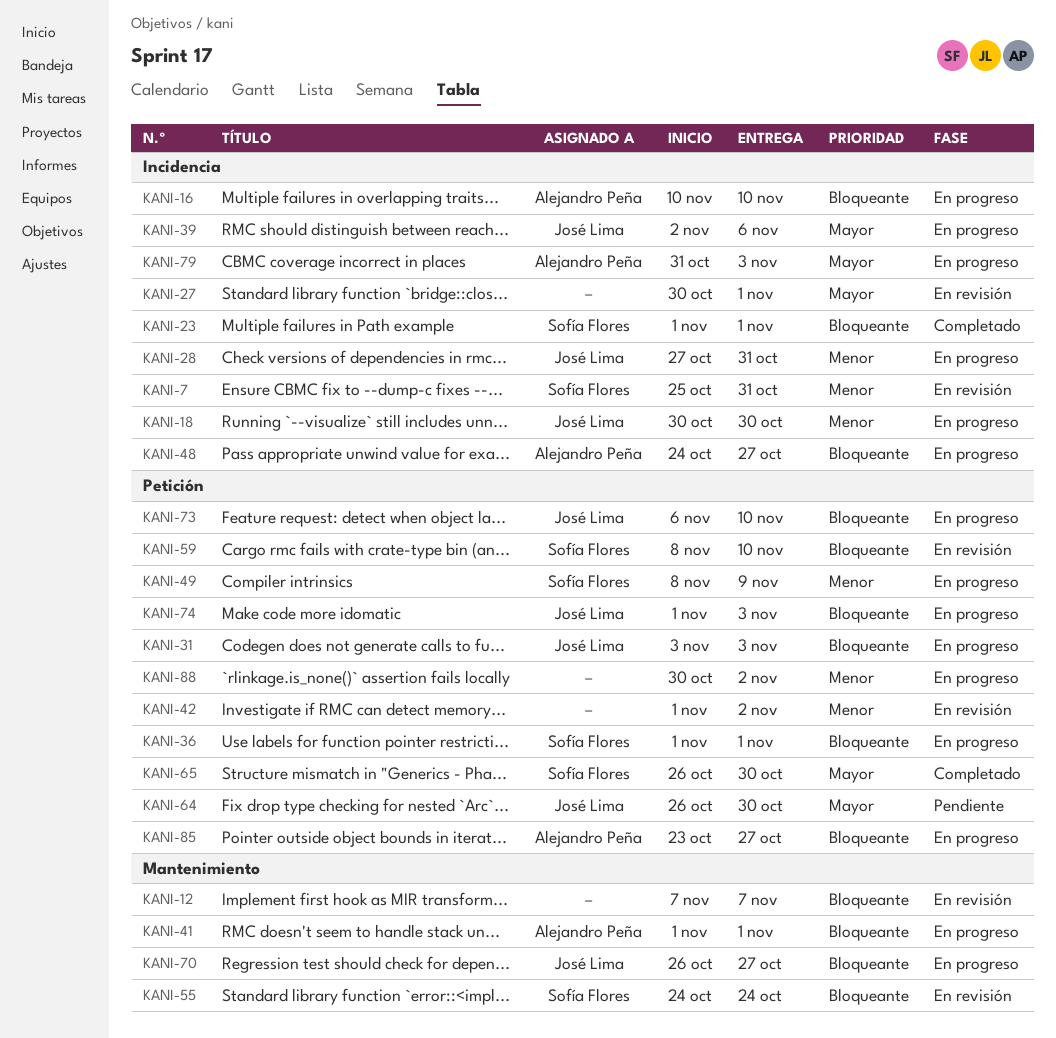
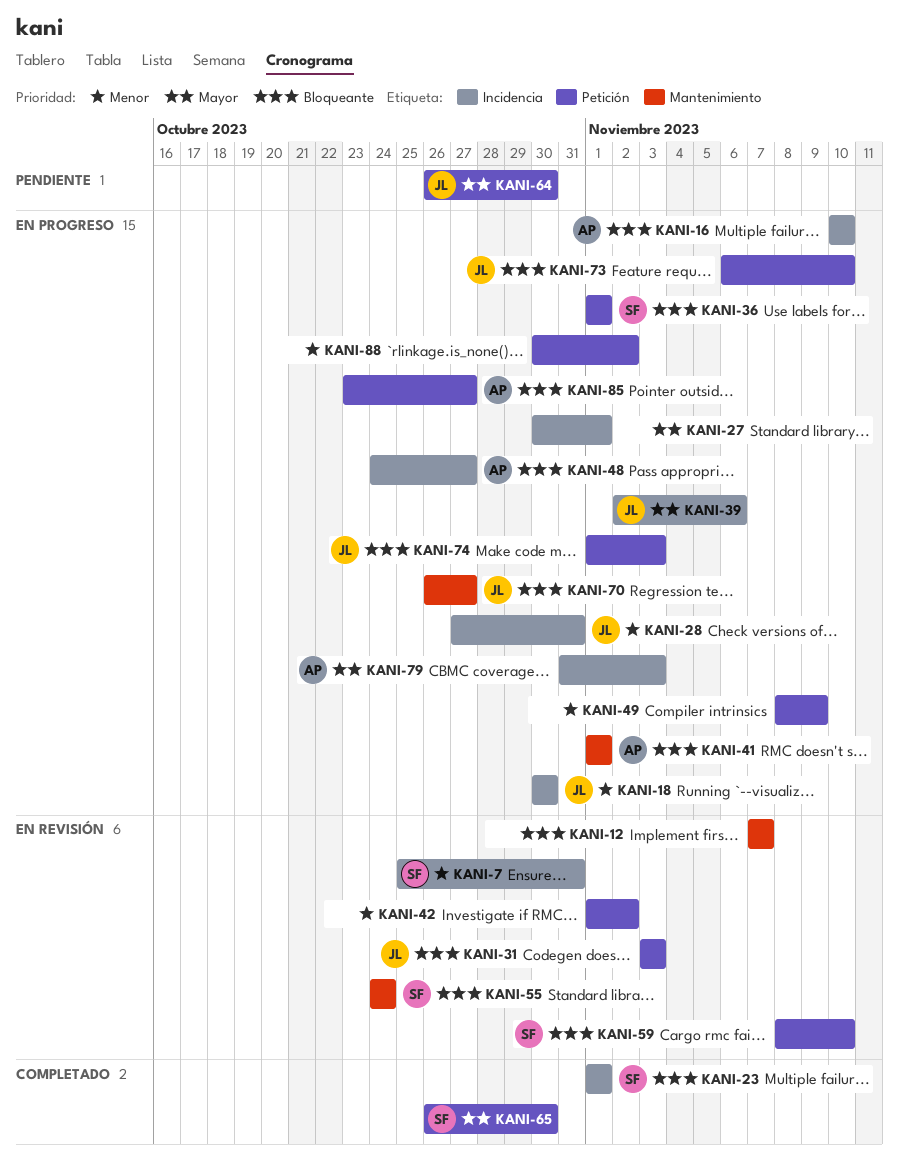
KANI-27, status: En revisión -> En progreso
KANI-31, status: En progreso -> En revisión
KANI-49, owner: Sofía Flores -> none

